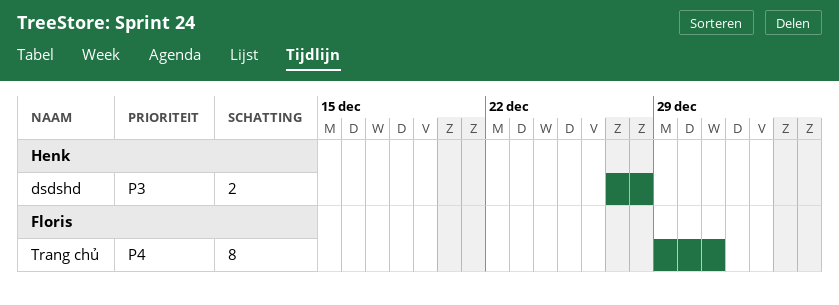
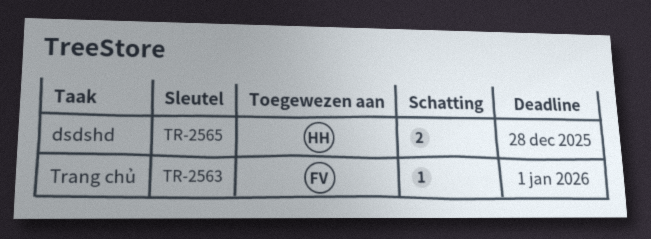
Trang chủ, estimate: 8 -> 1
Trang chủ, due: Dec 31 -> Jan 1

